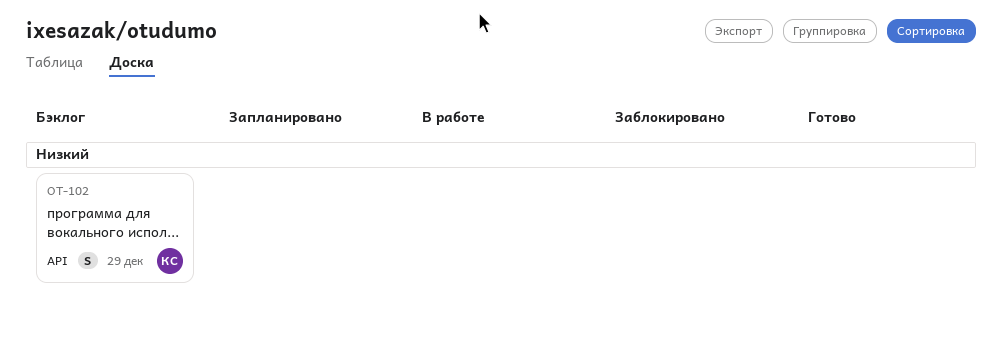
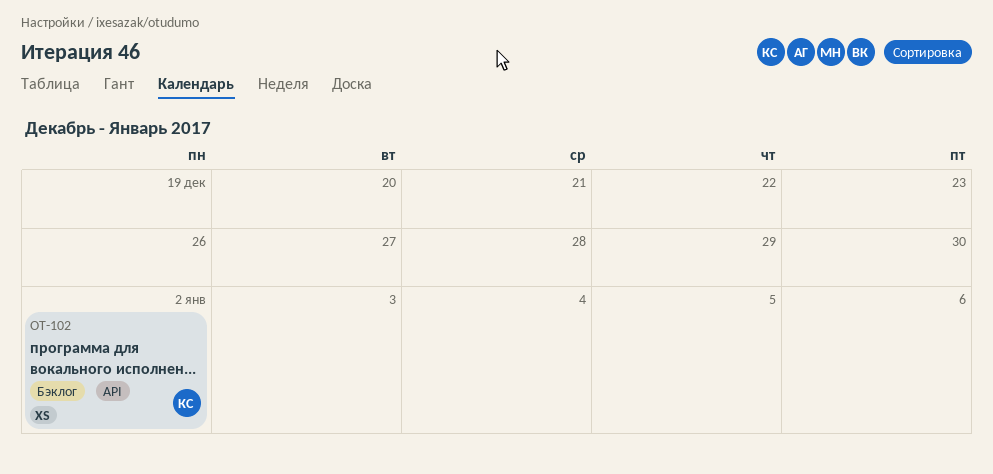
OT-102, estimate: S -> XS
OT-102, due: Dec 29 -> Jan 2

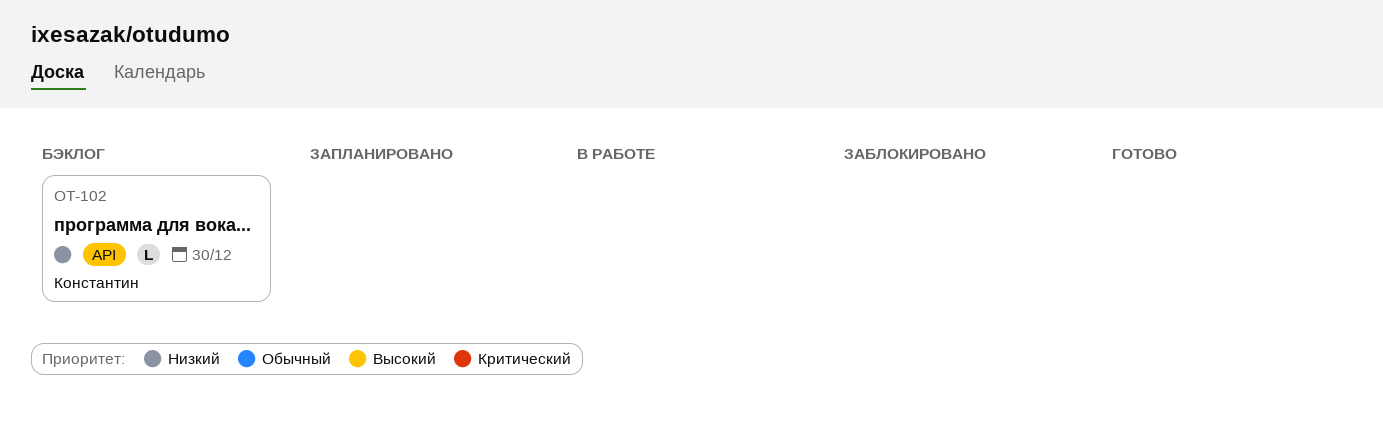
OT-102, estimate: XS -> L
OT-102, due: Jan 2 -> Dec 30

